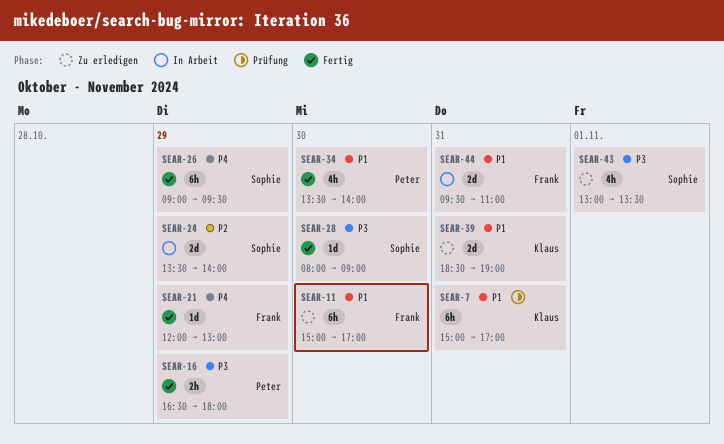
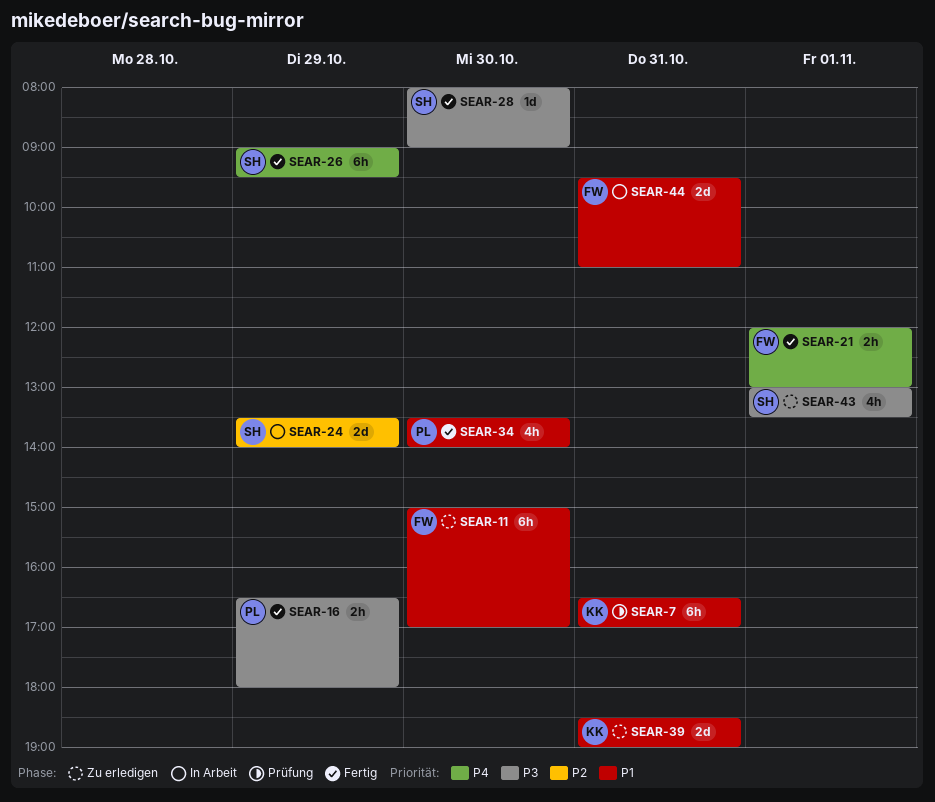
SEAR-7, begins: 15:00 -> 16:30
SEAR-21, estimate: 1d -> 2h
SEAR-21, day: Oct 29 -> Nov 1

